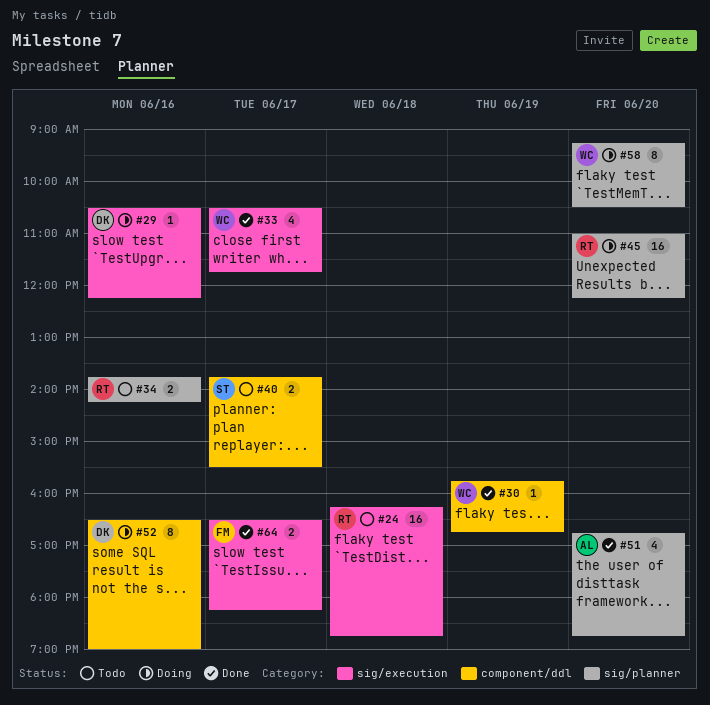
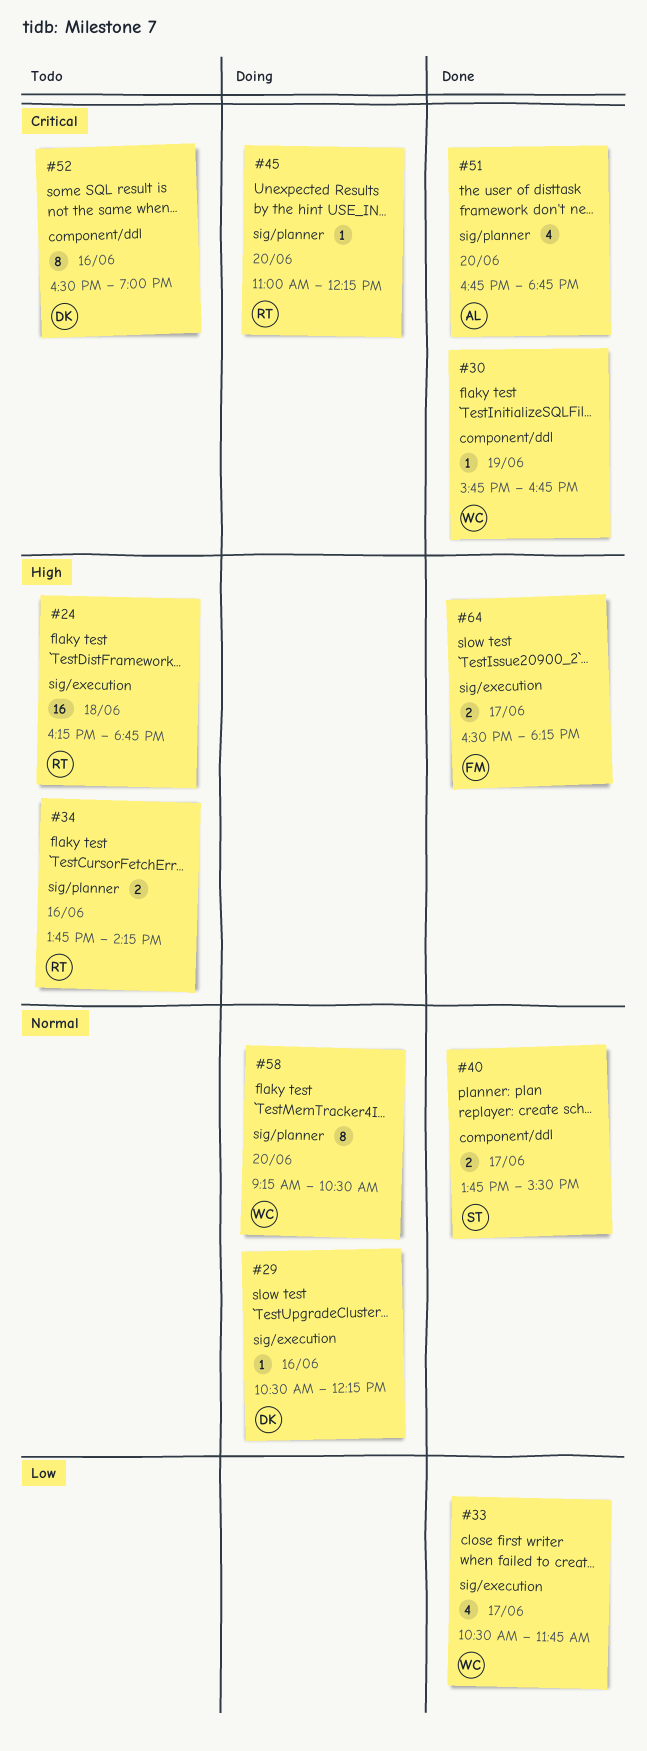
#40, status: Todo -> Done
#45, estimate: 16 -> 1
#52, status: Doing -> Todo

